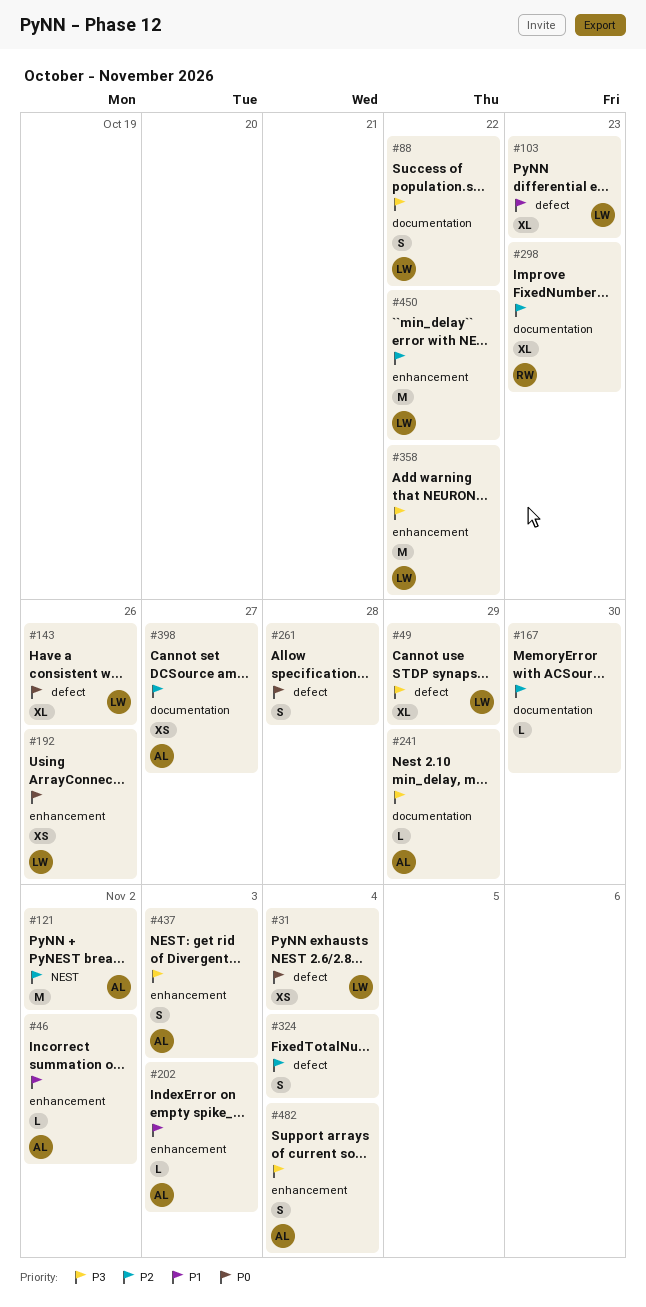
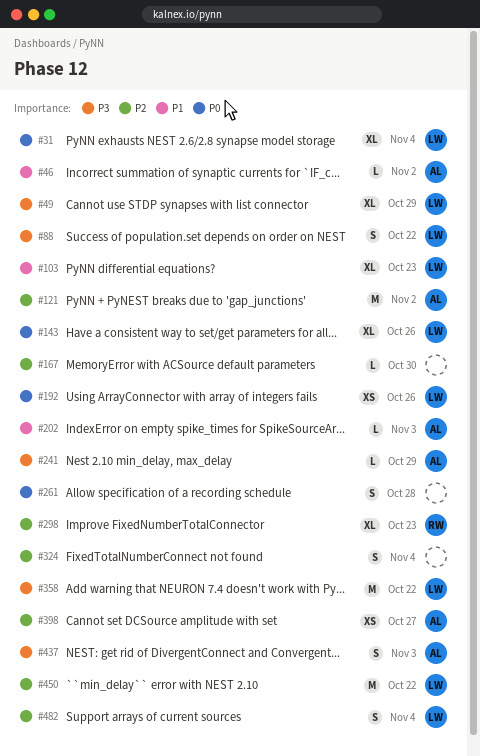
#31, estimate: XS -> XL
#482, owner: AL -> LW
#482, priority: P3 -> P2

